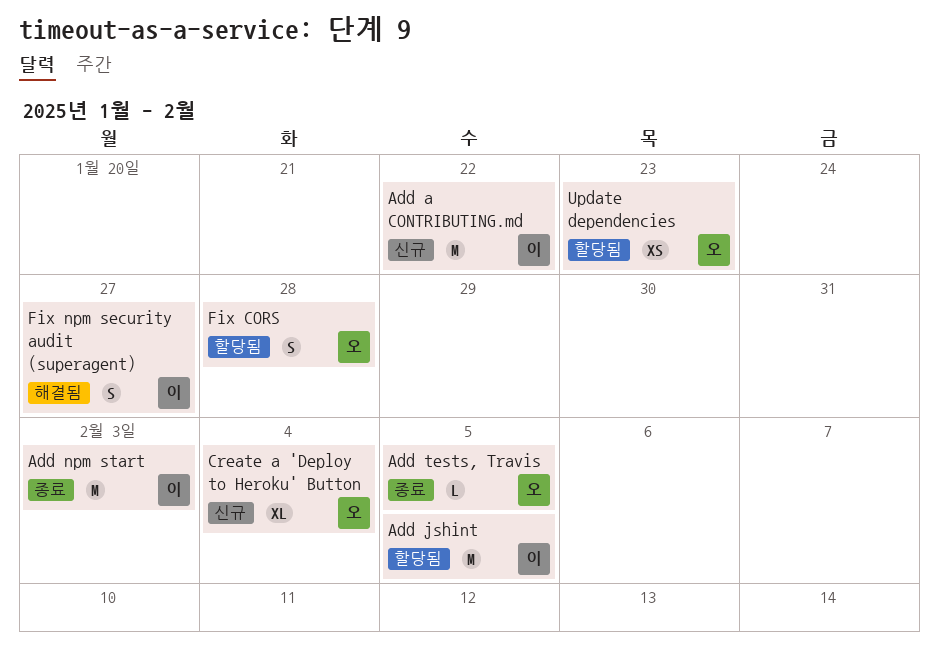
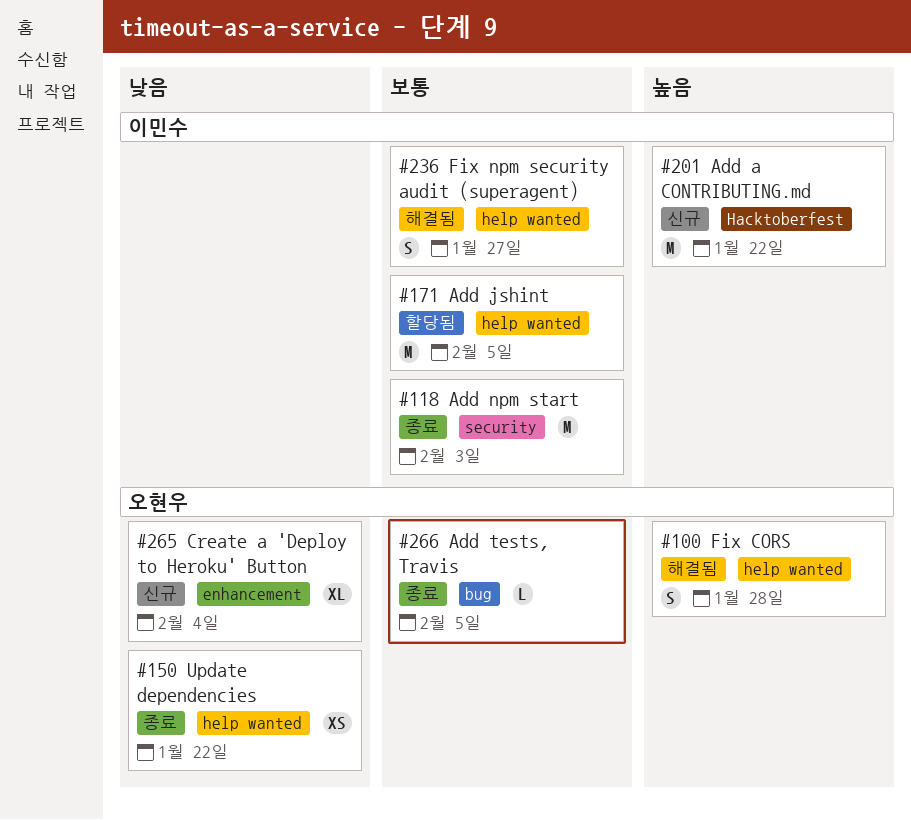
Fix CORS, status: 할당됨 -> 해결됨
Update dependencies, status: 할당됨 -> 종료
Update dependencies, due: Jan 23 -> Jan 22

